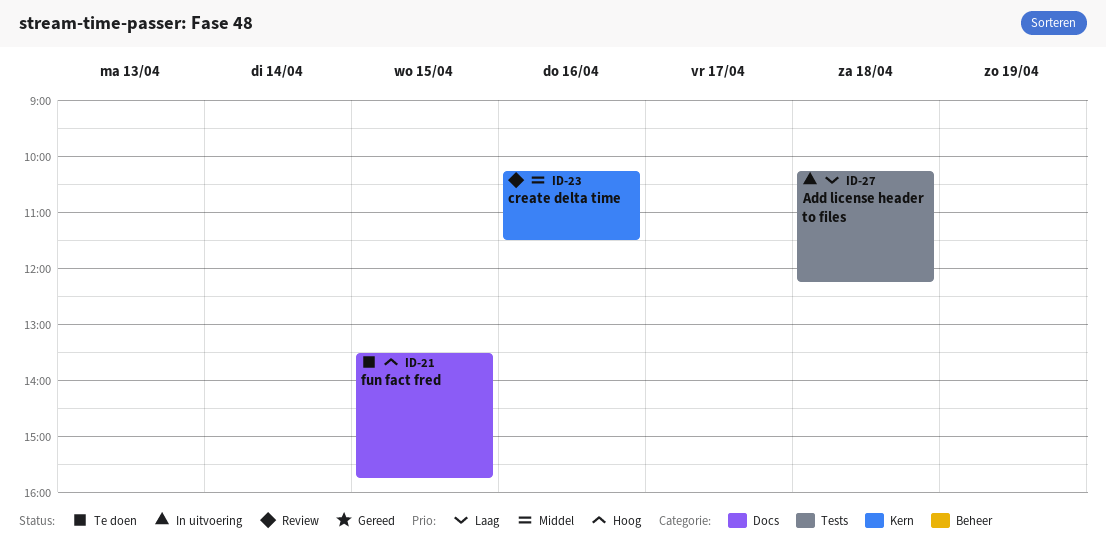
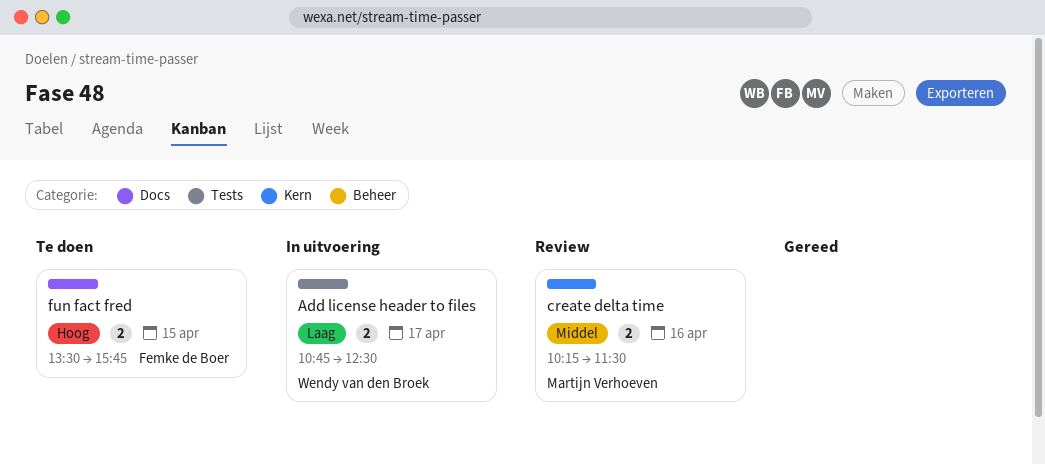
Add license header to files, day: Apr 18 -> Apr 17
Add license header to files, begins: 10:15 -> 10:45
Add license header to files, ends: 12:15 -> 12:30

